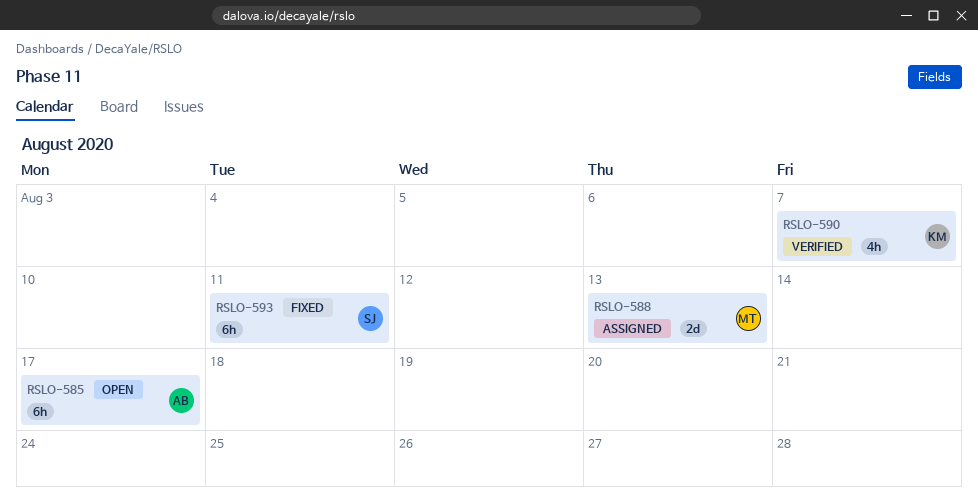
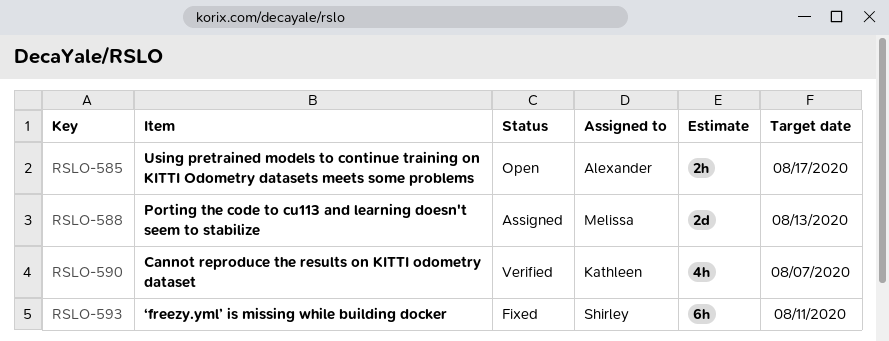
RSLO-585, estimate: 6h -> 2h

